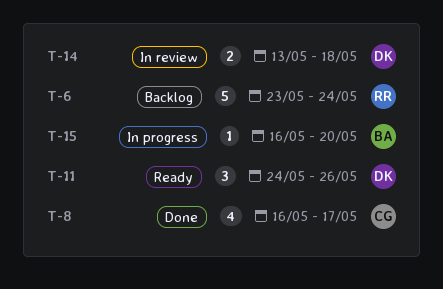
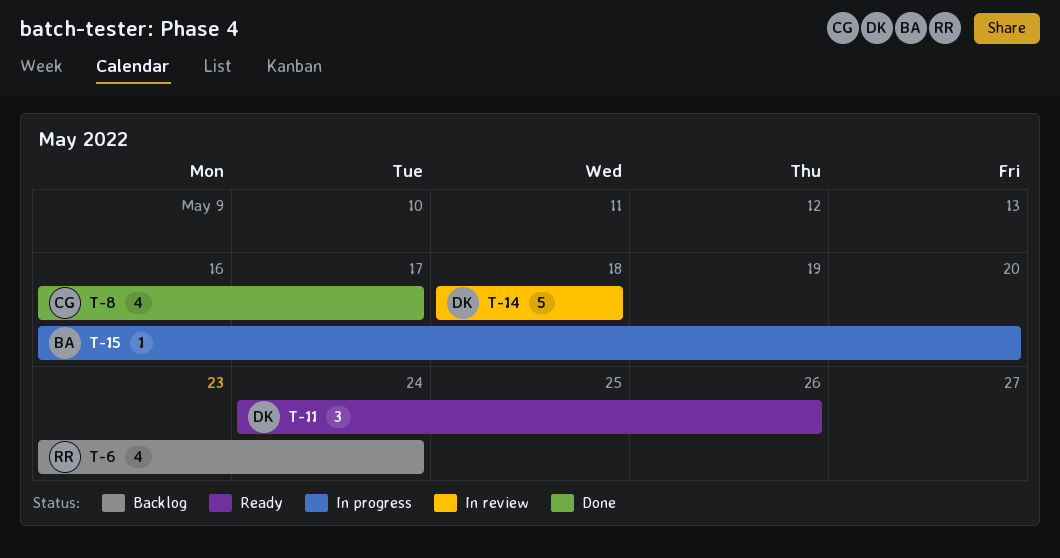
T-6, estimate: 5 -> 4
T-14, estimate: 2 -> 5
T-14, start: May 13 -> May 18

